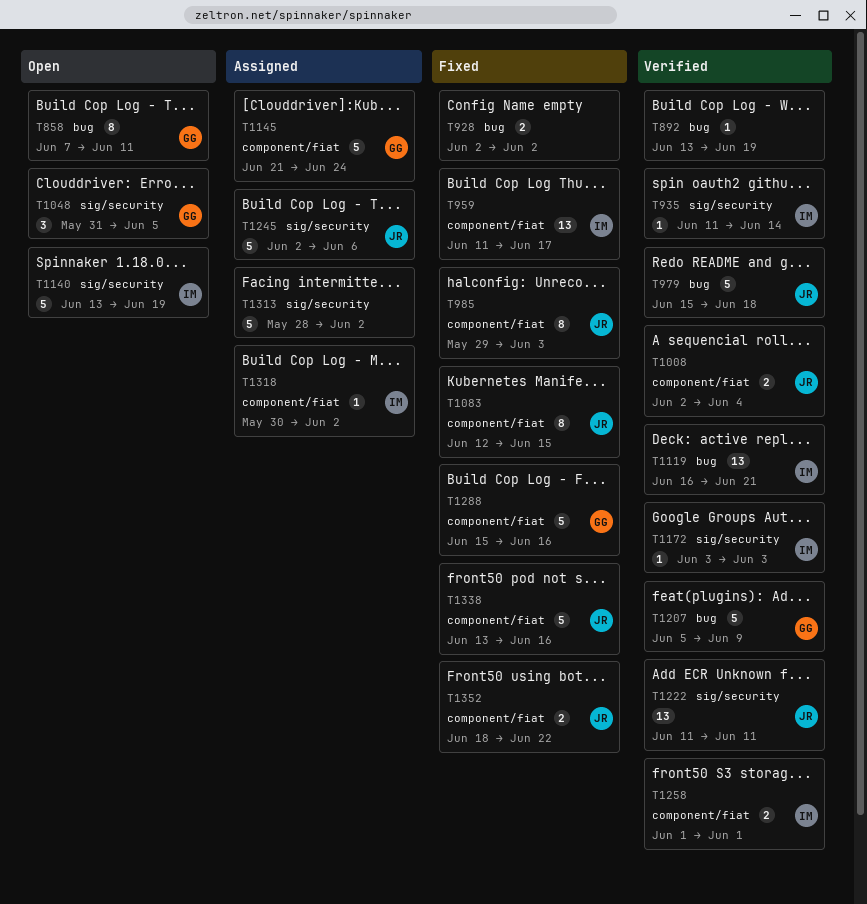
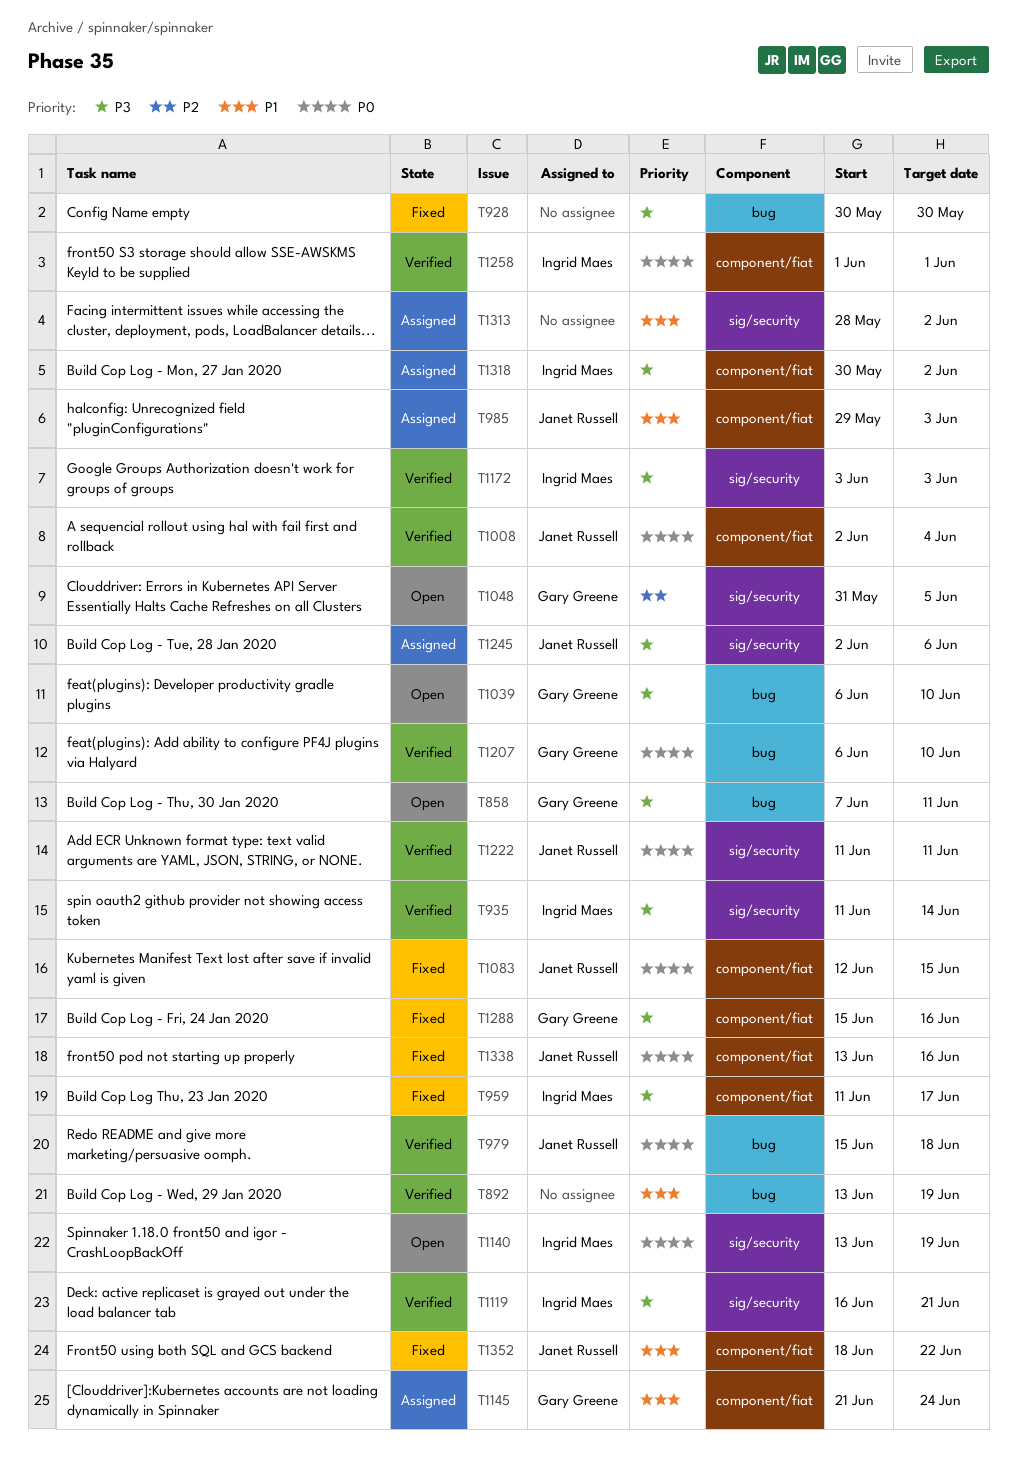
T928, start: Jun 2 -> May 30
T928, due: Jun 2 -> May 30
T985, status: Fixed -> Assigned
T1039: none -> present
T1119, label: bug -> sig/security
T1207, start: Jun 5 -> Jun 6
T1207, due: Jun 9 -> Jun 10

